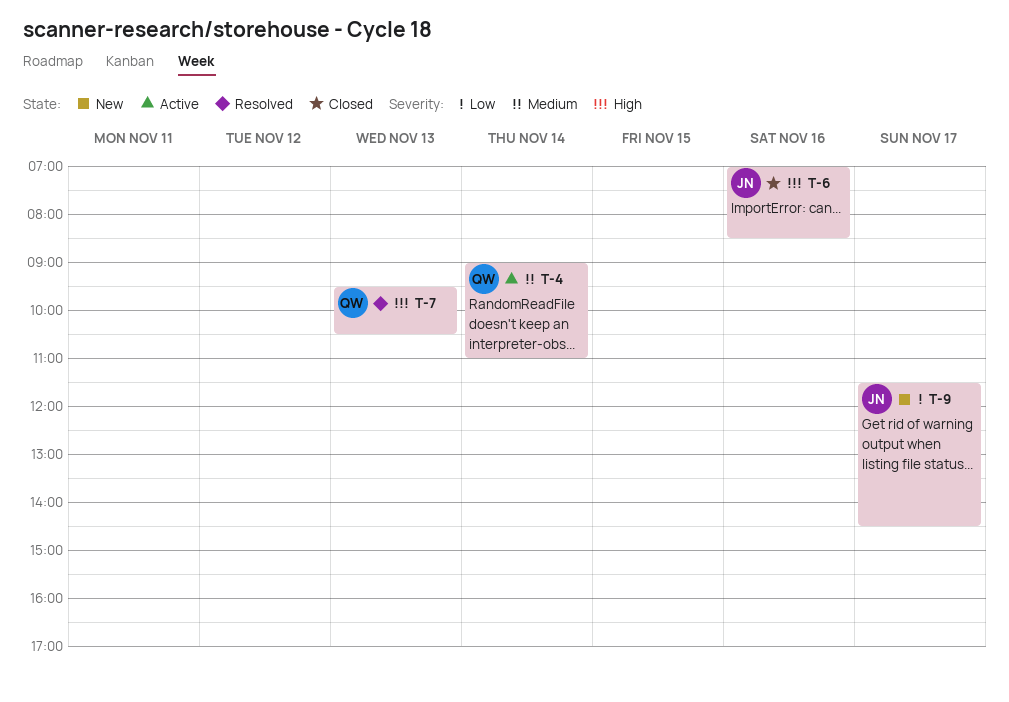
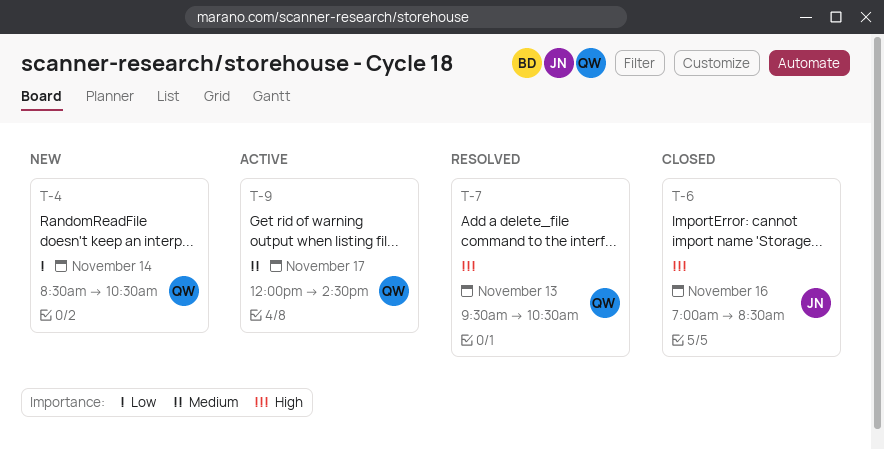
T-4, status: Active -> New
T-4, priority: Medium -> Low
T-4, begins: 09:00 -> 08:30
T-4, ends: 11:00 -> 10:30
T-9, status: New -> Active
T-9, owner: JN -> QW
T-9, priority: Low -> Medium
T-9, begins: 11:30 -> 12:00

